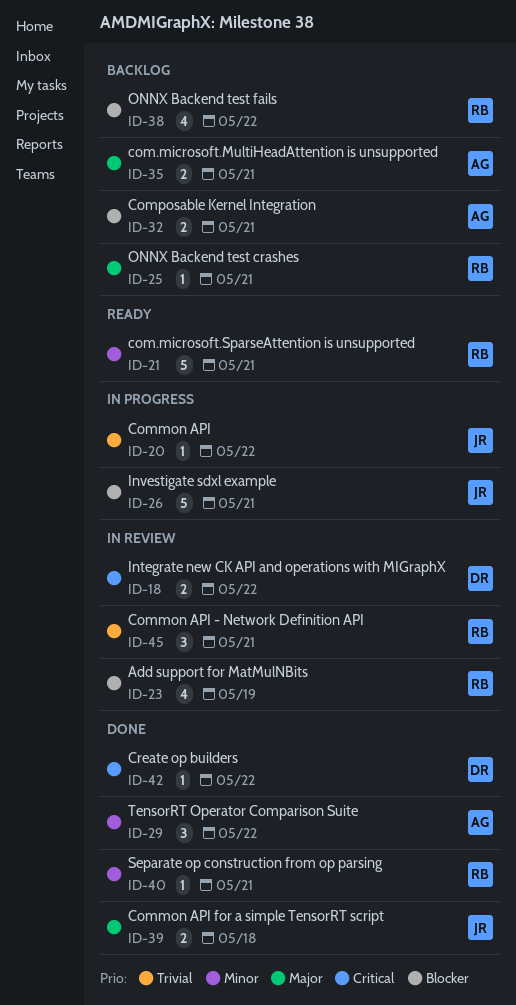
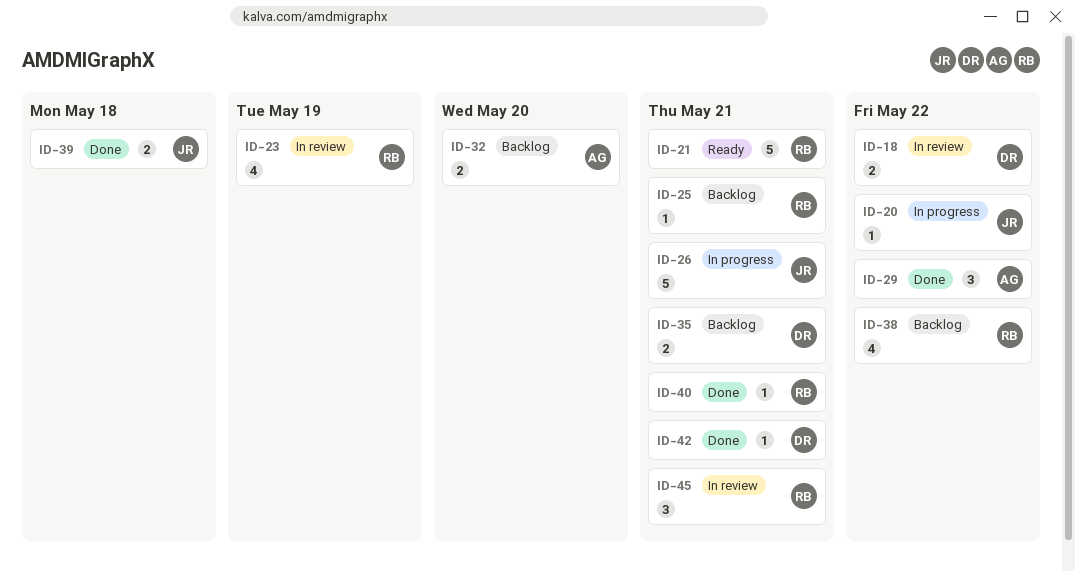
ID-32, due: May 21 -> May 20
ID-35, owner: AG -> DR
ID-42, due: May 22 -> May 21

